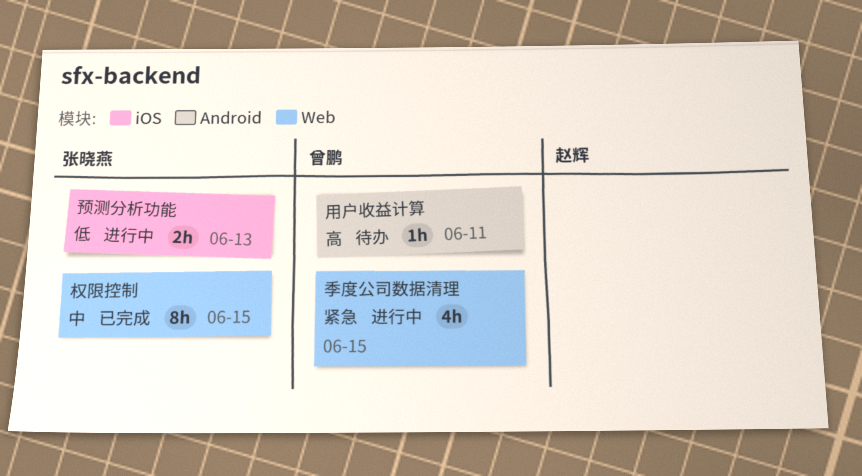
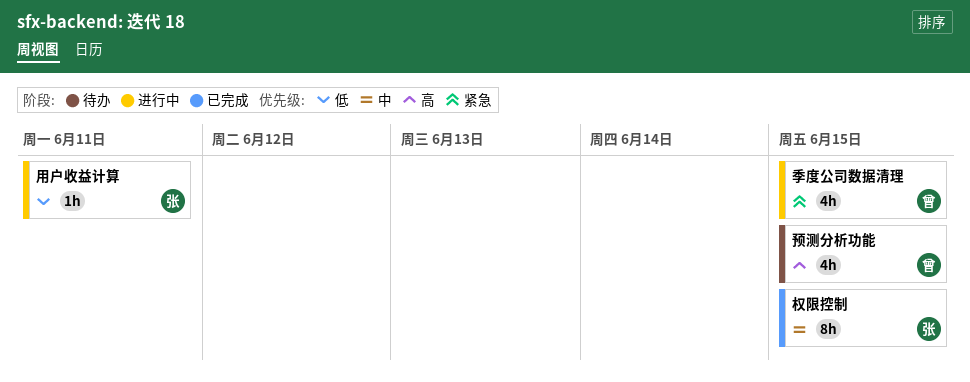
用户收益计算, status: 待办 -> 进行中
用户收益计算, owner: 曾鹏 -> 张晓燕
用户收益计算, priority: 高 -> 低
预测分析功能, status: 进行中 -> 待办
预测分析功能, owner: 张晓燕 -> 曾鹏
预测分析功能, priority: 低 -> 高
预测分析功能, estimate: 2h -> 4h
预测分析功能, due: Jun 13 -> Jun 15

